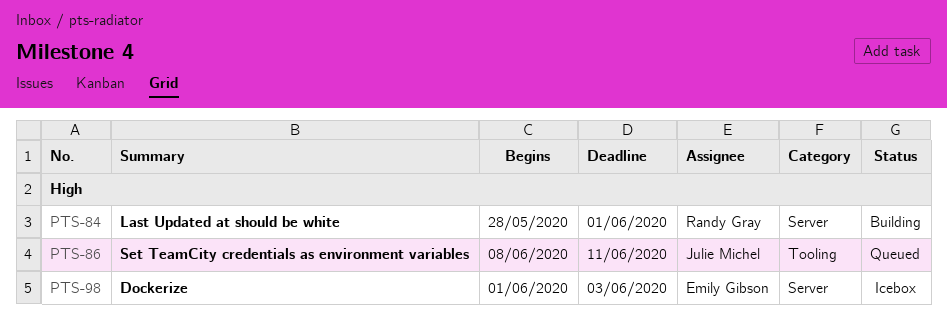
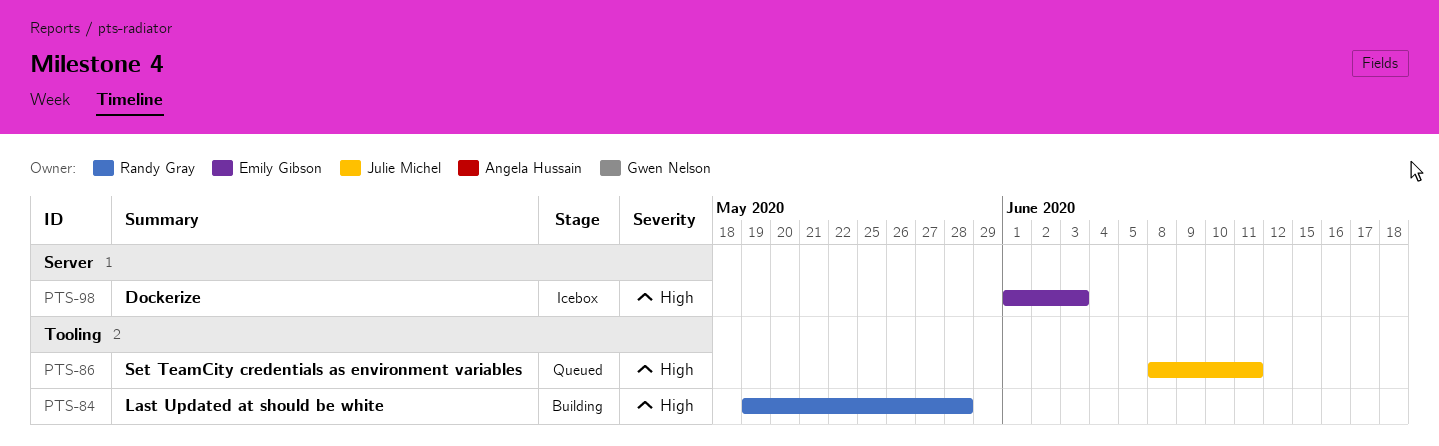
PTS-84, label: Server -> Tooling
PTS-84, start: May 28 -> May 19
PTS-84, due: Jun 1 -> May 28

